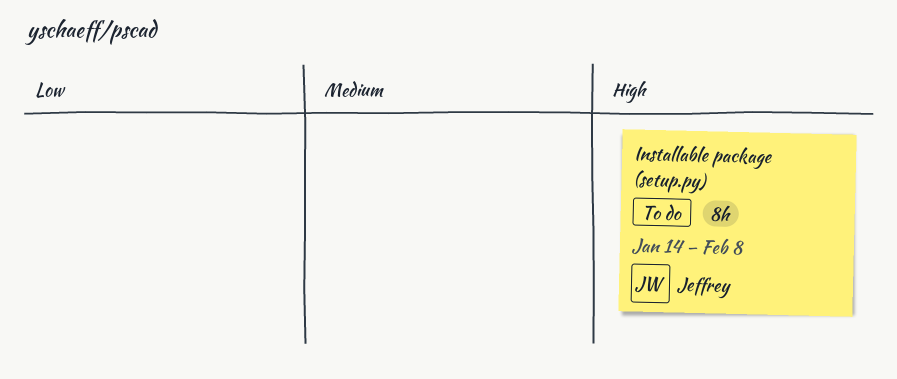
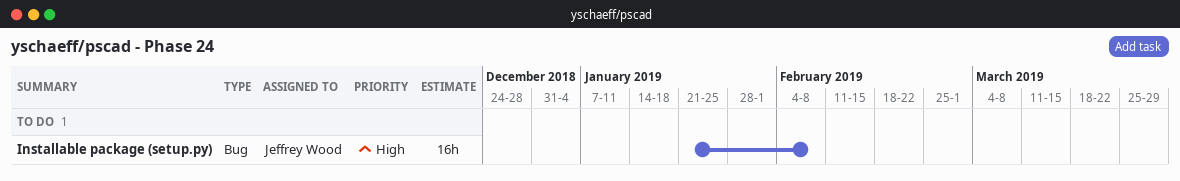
Installable package (setup.py), estimate: 8h -> 16h
Installable package (setup.py), start: Jan 14 -> Jan 21

